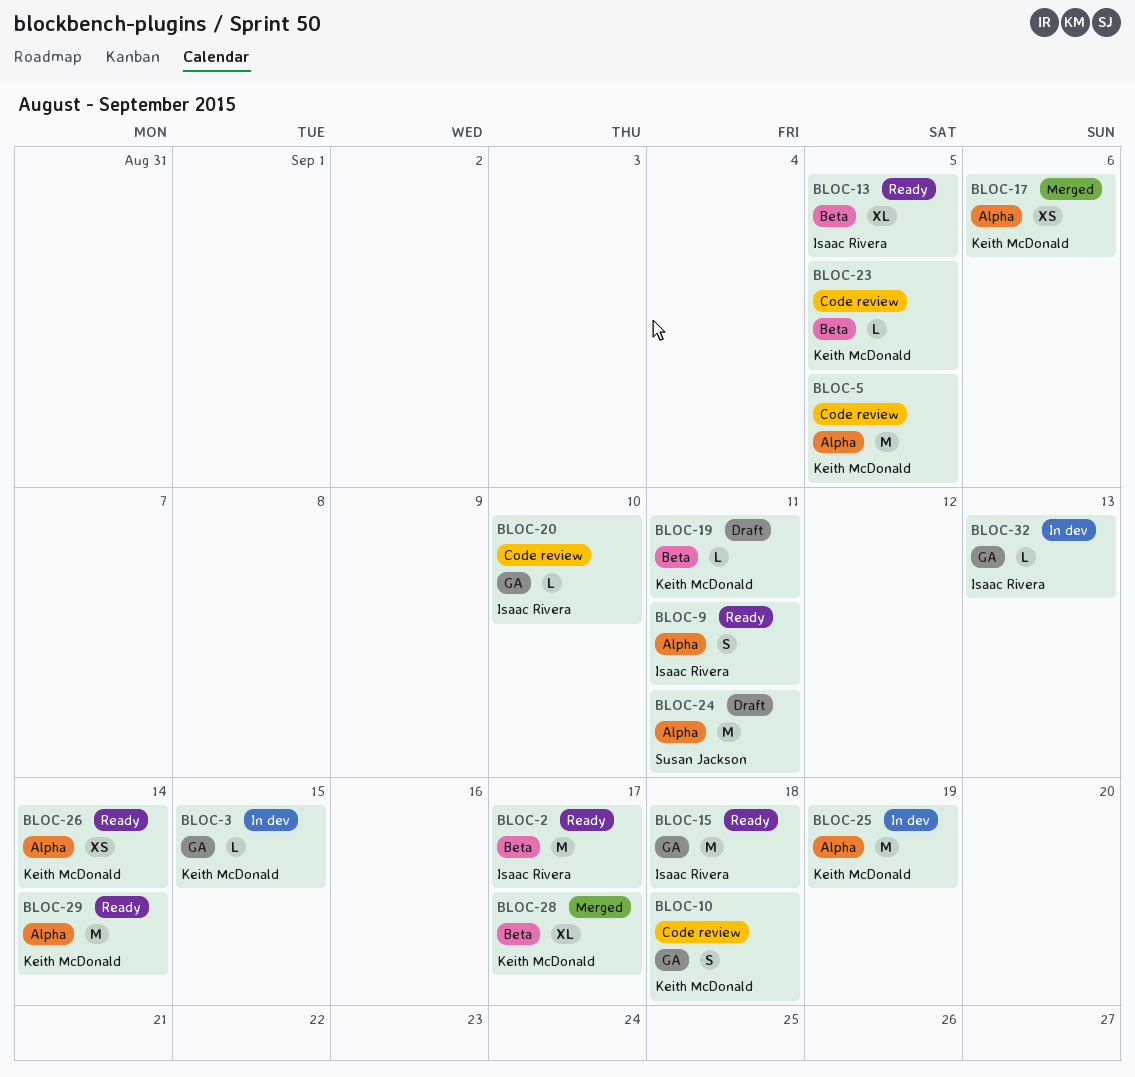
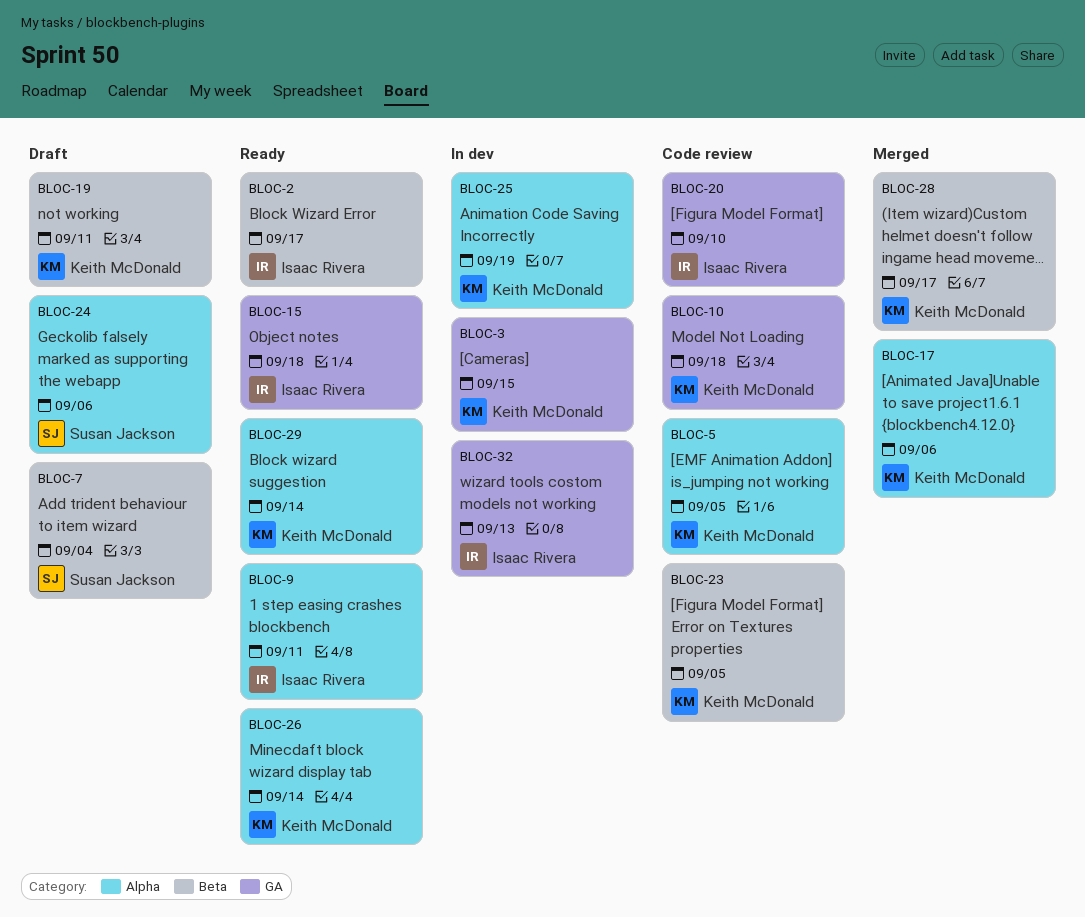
BLOC-7: none -> present
BLOC-13: present -> none
BLOC-24, due: Sep 11 -> Sep 6

